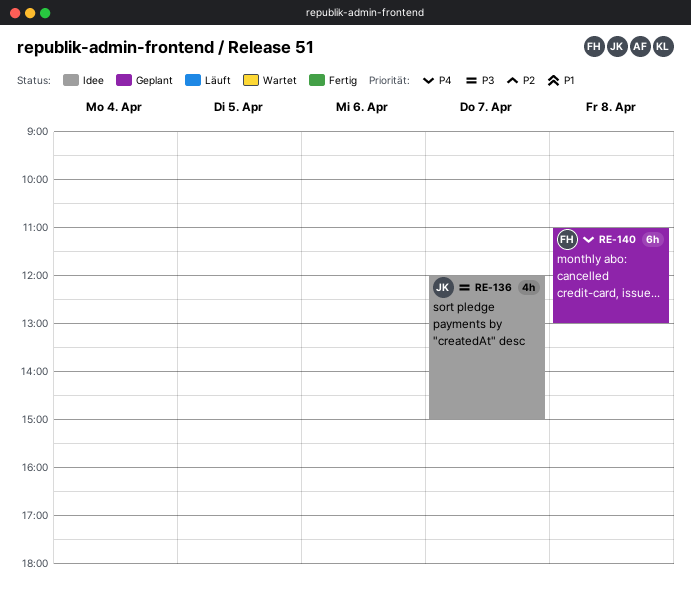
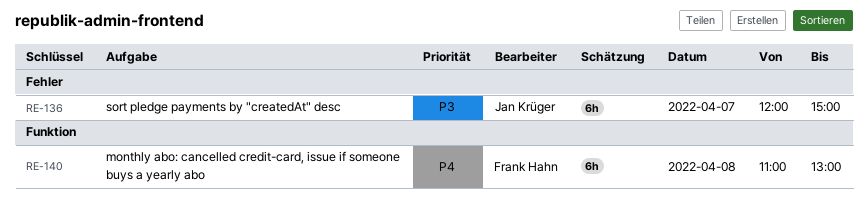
RE-136, estimate: 4h -> 6h

